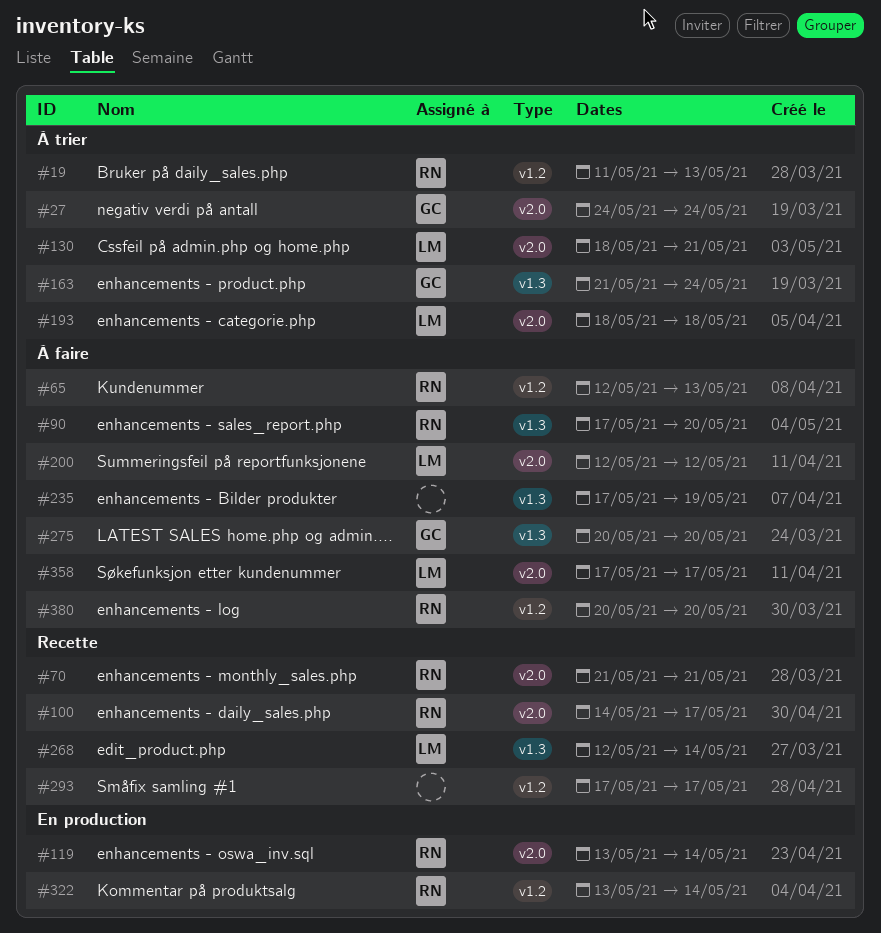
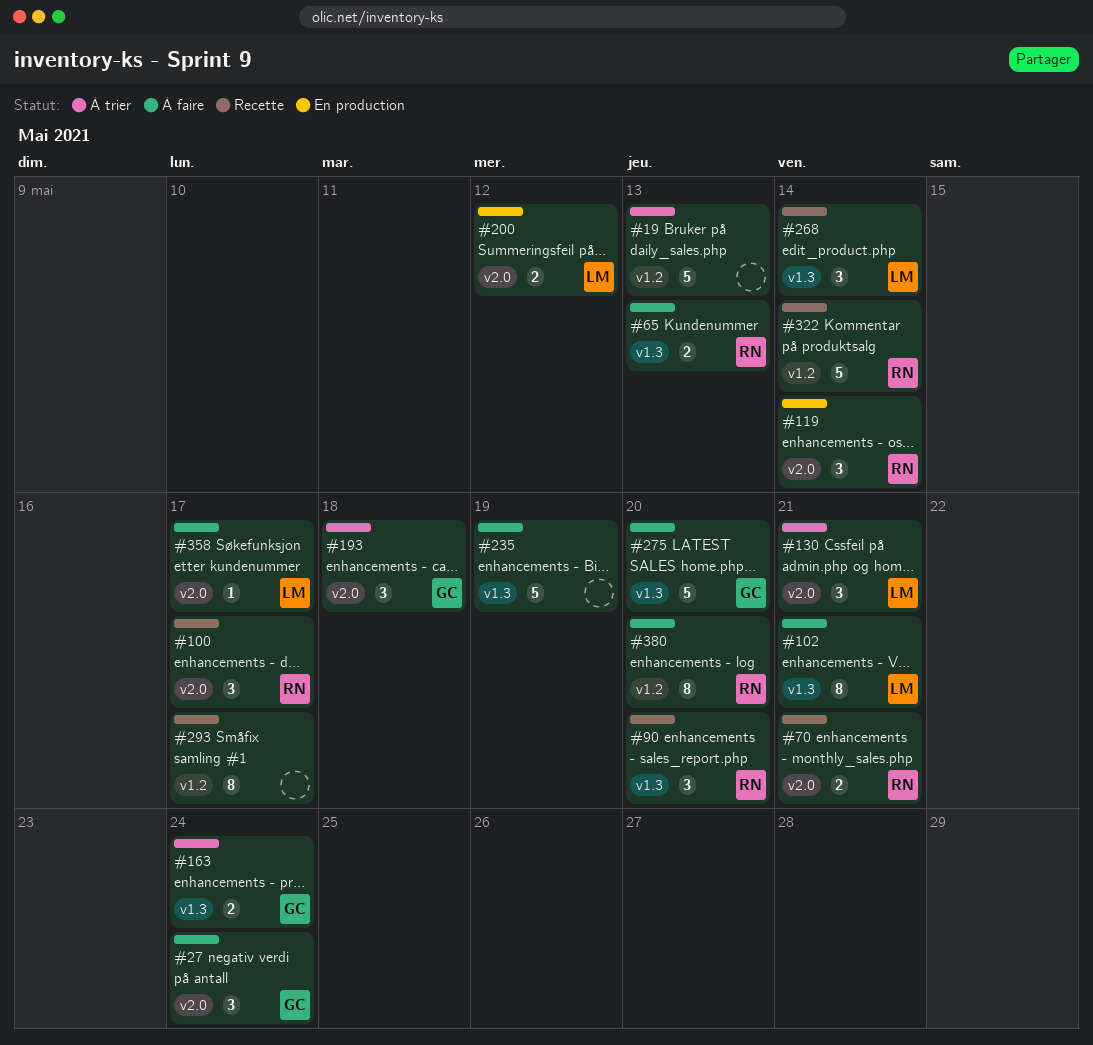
#19, owner: RN -> none
#27, status: À trier -> À faire
#65, label: v1.2 -> v1.3
#90, status: À faire -> Recette
#102: none -> present
#193, owner: LM -> GC
#200, status: À faire -> En production
#322, status: En production -> Recette

